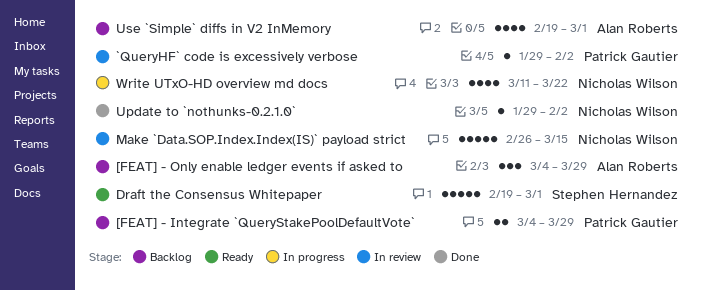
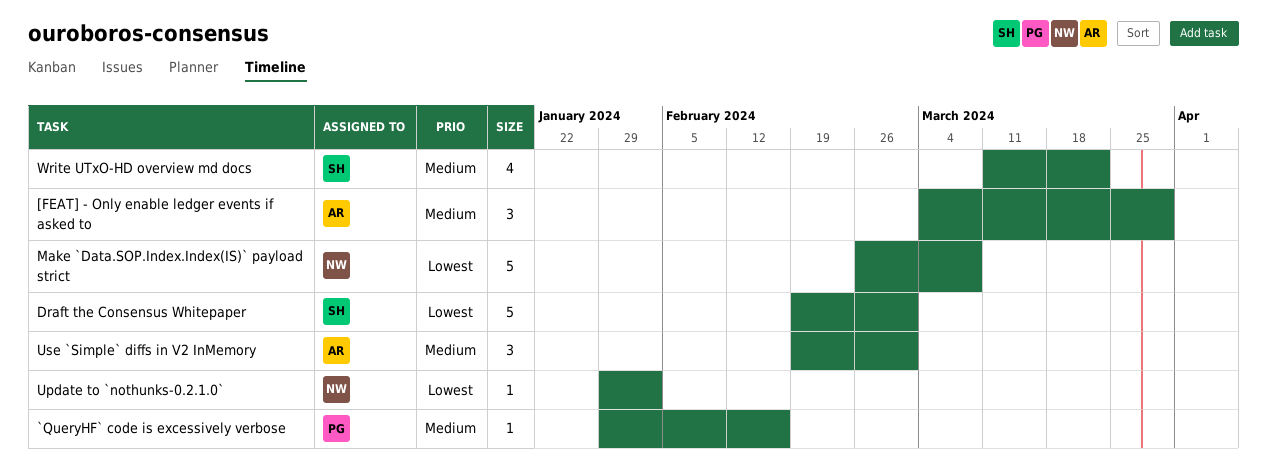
[FEAT] - Integrate `QueryStakePoolDefaultVote`: present -> none
`QueryHF` code is excessively verbose, due: Feb 2 -> Feb 16
Make `Data.SOP.Index.Index(IS)` payload strict, due: Mar 15 -> Mar 8
Use `Simple` diffs in V2 InMemory, estimate: 4 -> 3
Write UTxO-HD overview md docs, owner: Nicholas Wilson -> Stephen Hernandez

